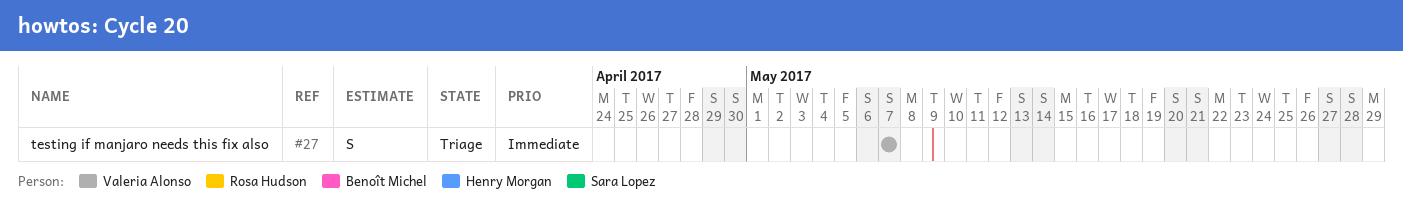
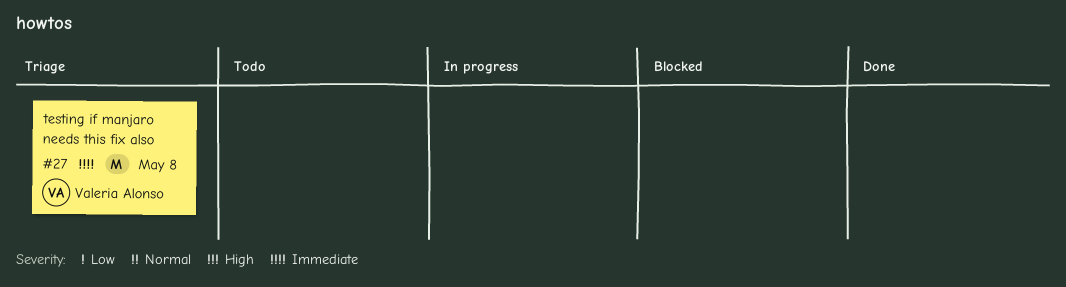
#27, estimate: S -> M
#27, due: May 7 -> May 8

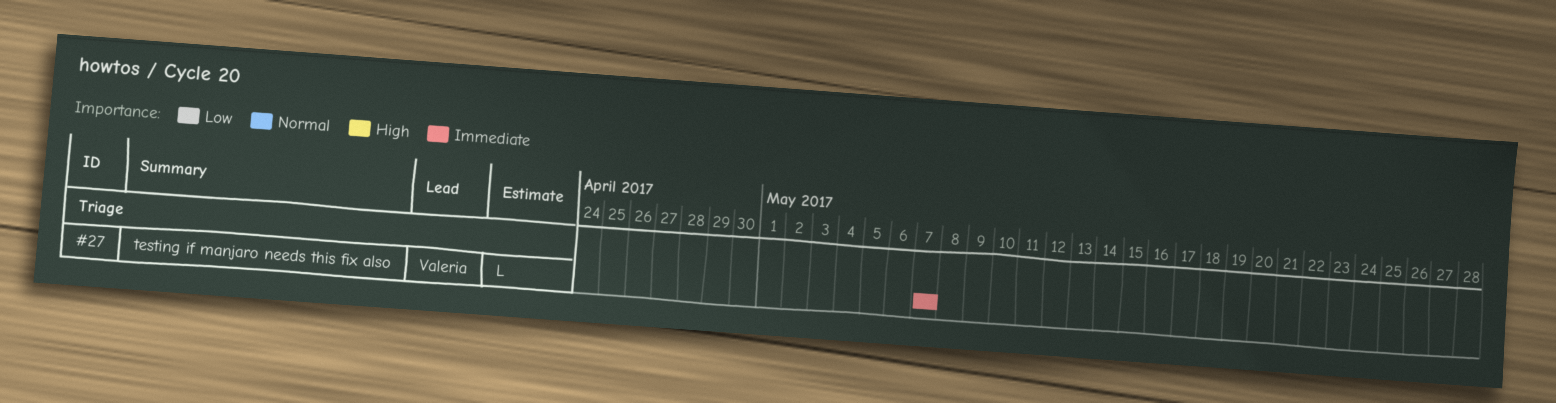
#27, estimate: M -> L
#27, due: May 8 -> May 7

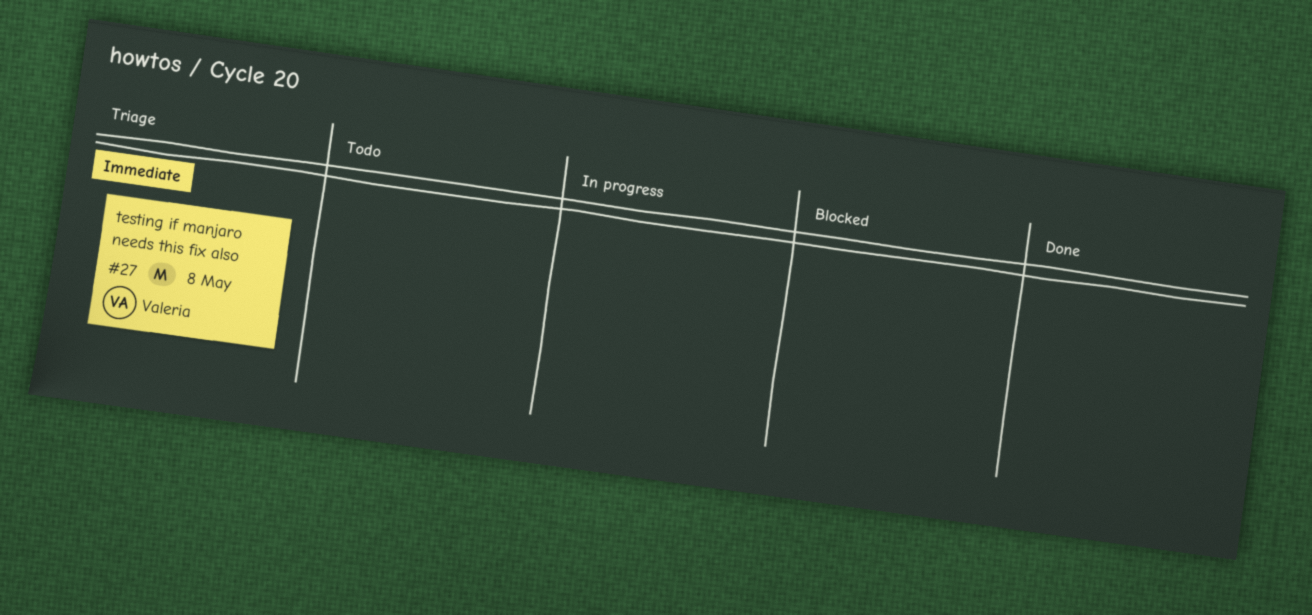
#27, estimate: L -> M
#27, due: May 7 -> May 8

